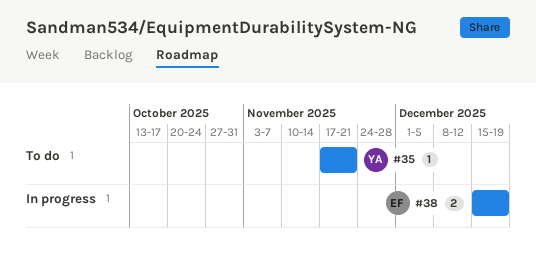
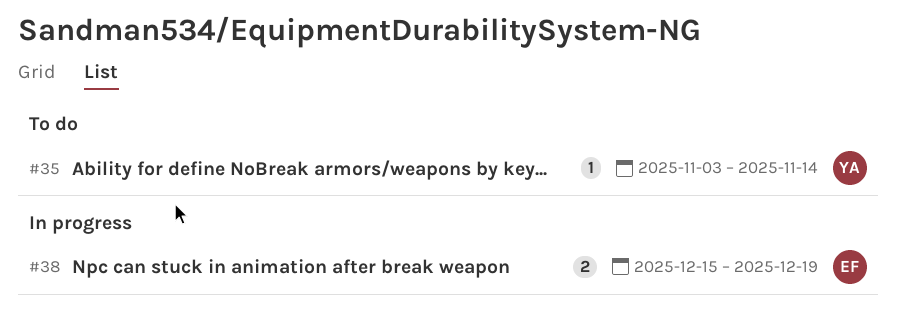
#35, start: Nov 17 -> Nov 3
#35, due: Nov 21 -> Nov 14

